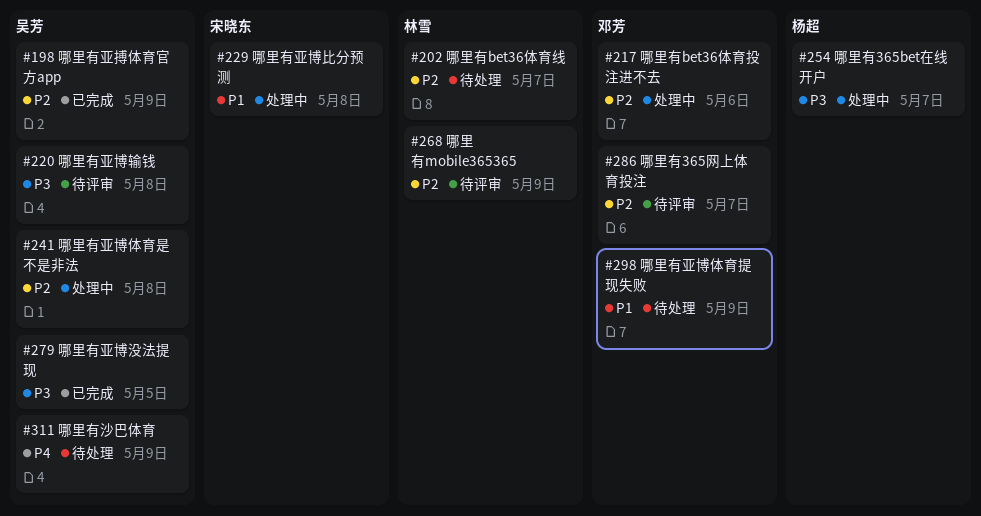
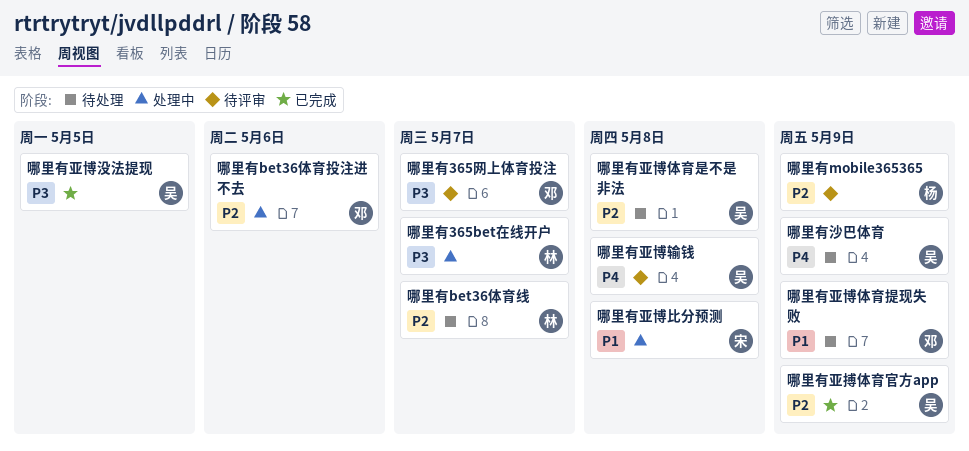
哪里有365bet在线开户, owner: 杨超 -> 林雪
哪里有365网上体育投注, priority: P2 -> P3
哪里有mobile365365, owner: 林雪 -> 杨超
哪里有亚博体育是不是非法, status: 处理中 -> 待处理
哪里有亚博输钱, priority: P3 -> P4

